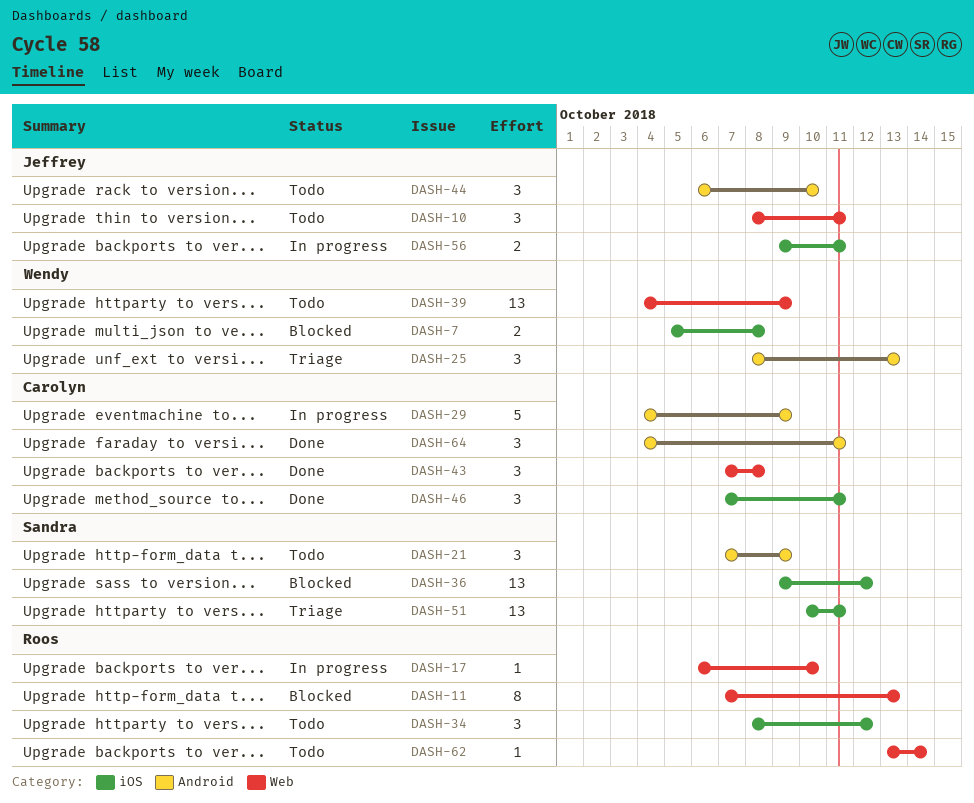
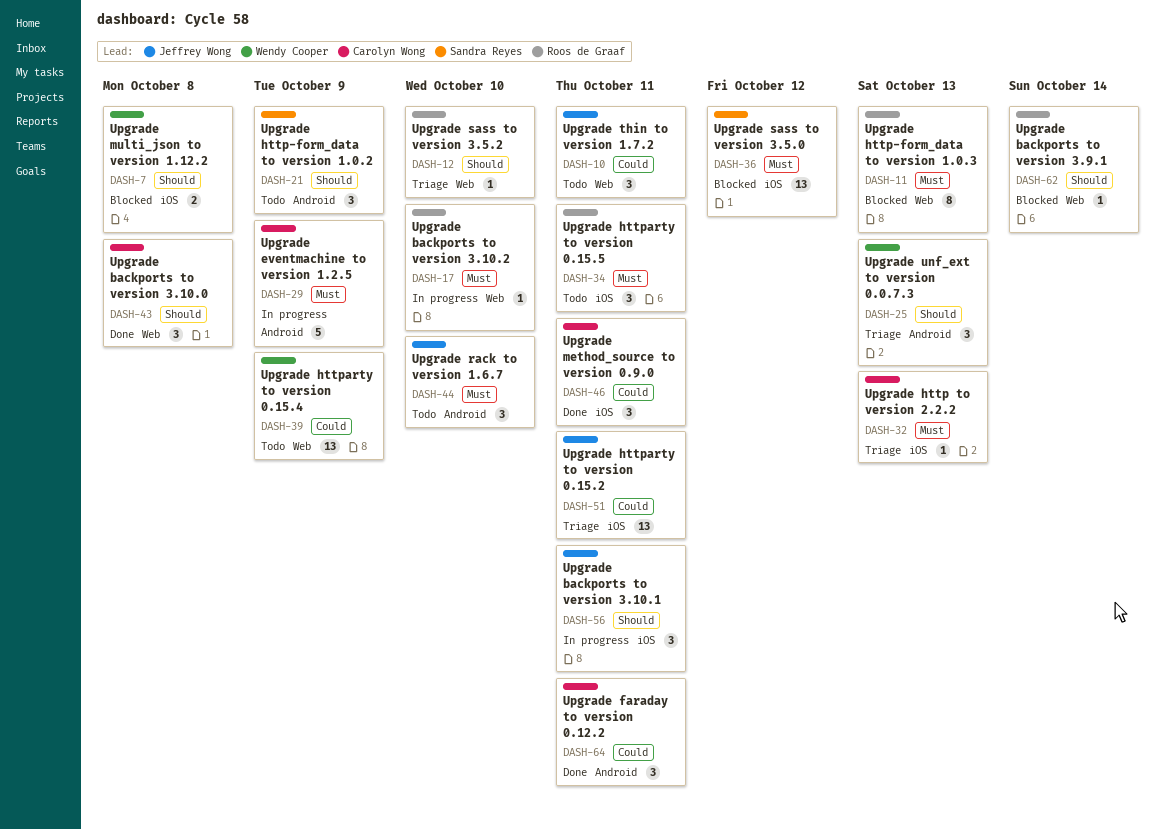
DASH-12: none -> present
DASH-32: none -> present
DASH-34, due: Oct 12 -> Oct 11
DASH-51, owner: Sandra Reyes -> Jeffrey Wong
DASH-56, estimate: 2 -> 3
DASH-62, status: Todo -> Blocked

